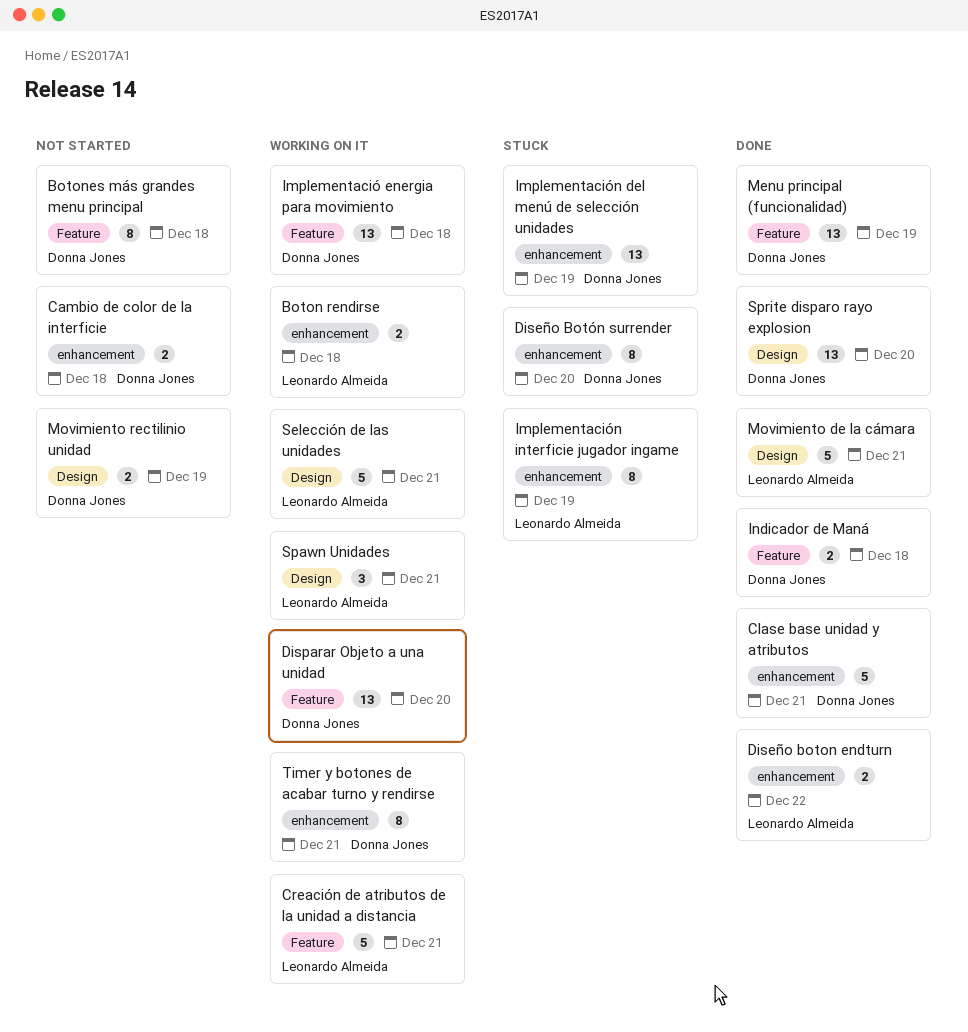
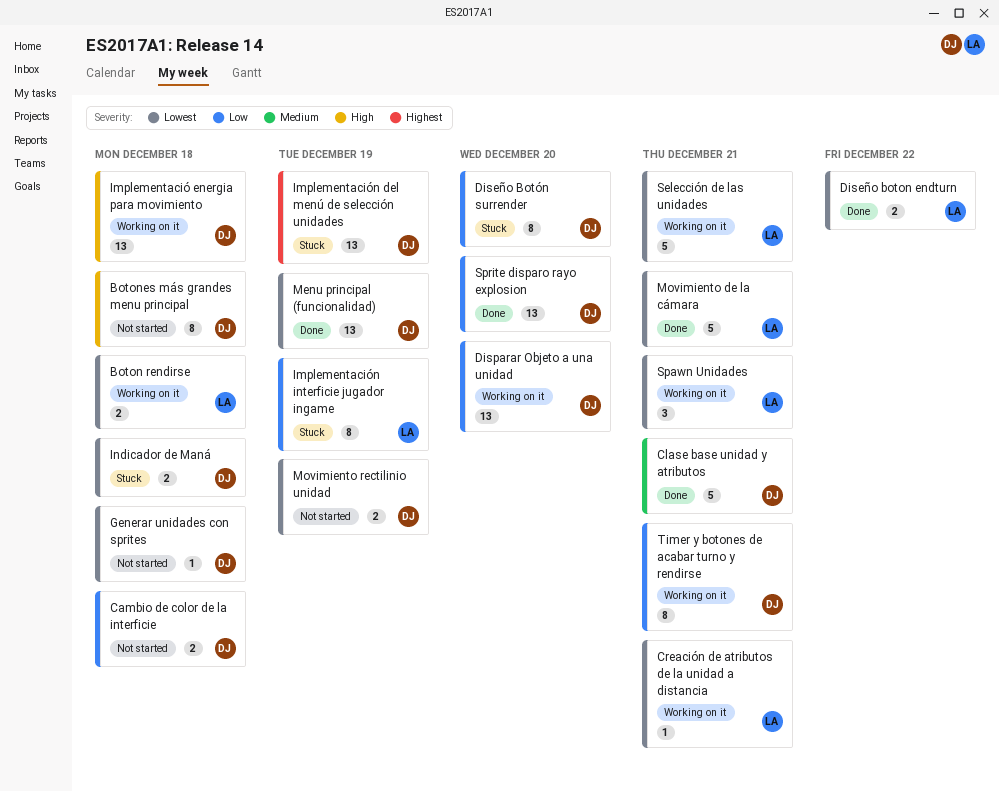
Creación de atributos de la unidad a distancia, estimate: 5 -> 1
Generar unidades con sprites: none -> present
Indicador de Maná, status: Done -> Stuck

